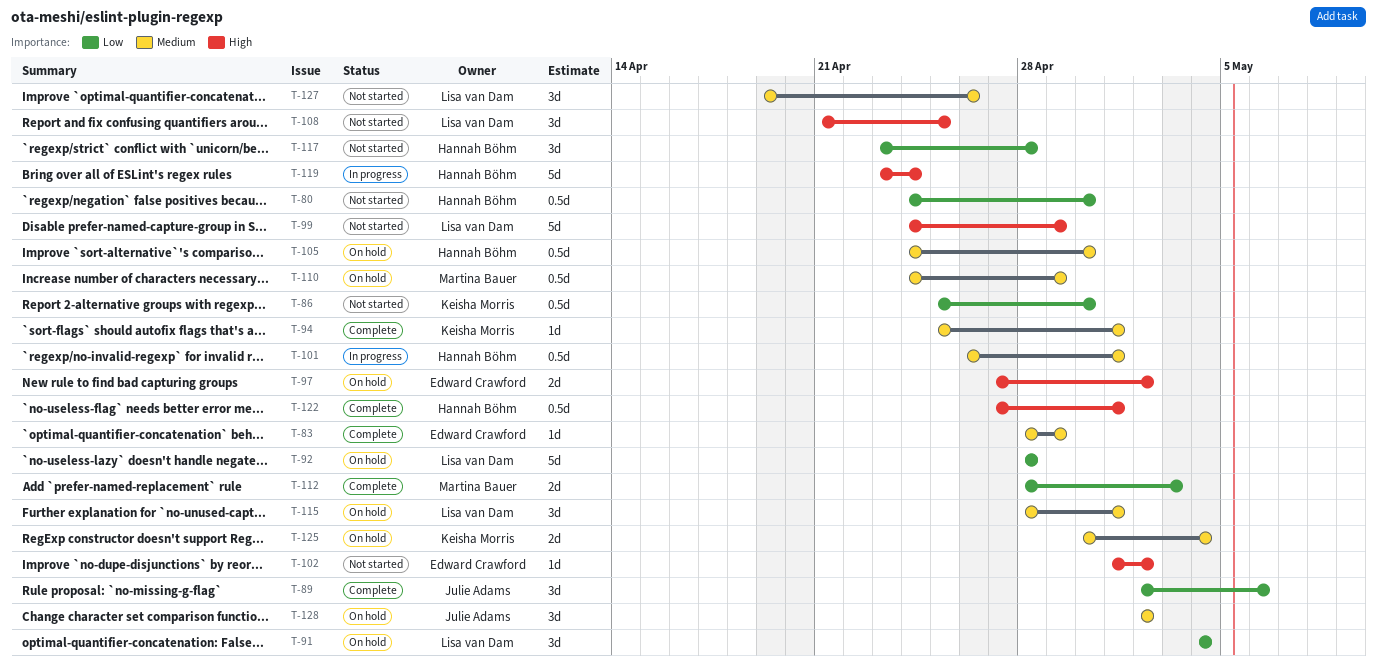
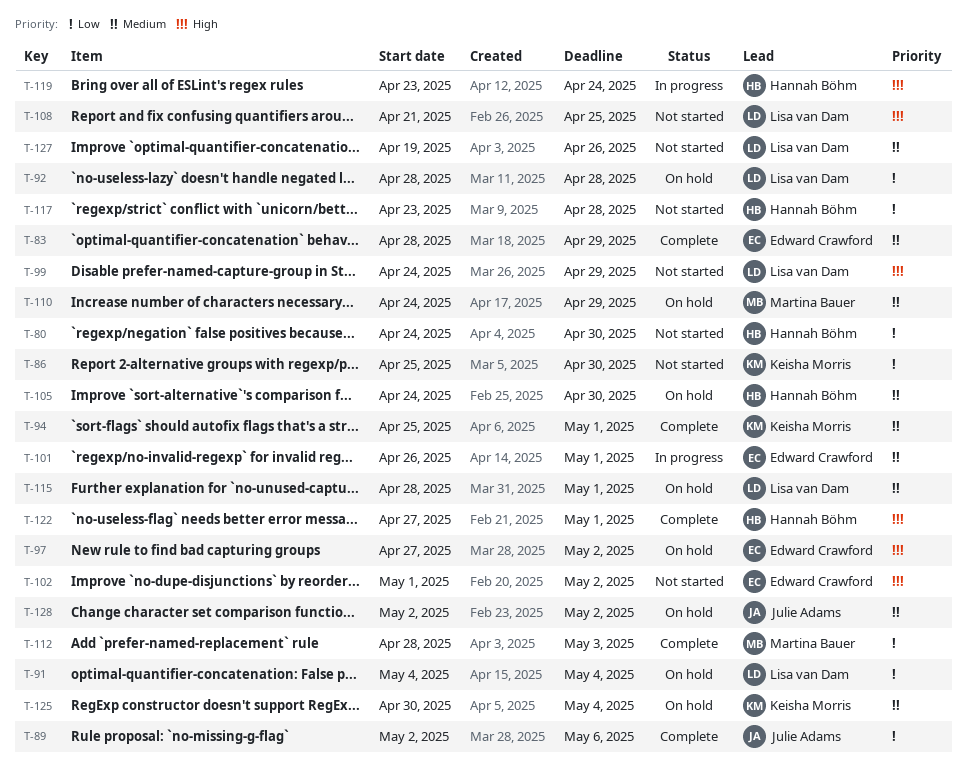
T-101, owner: Hannah Böhm -> Edward Crawford

